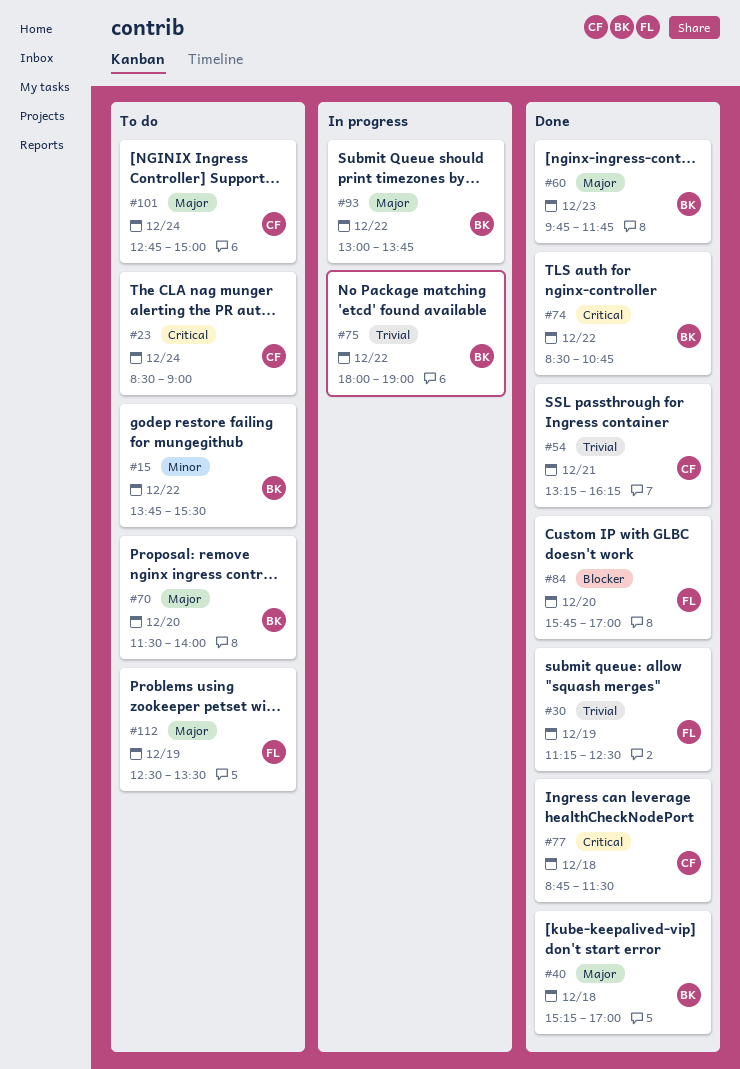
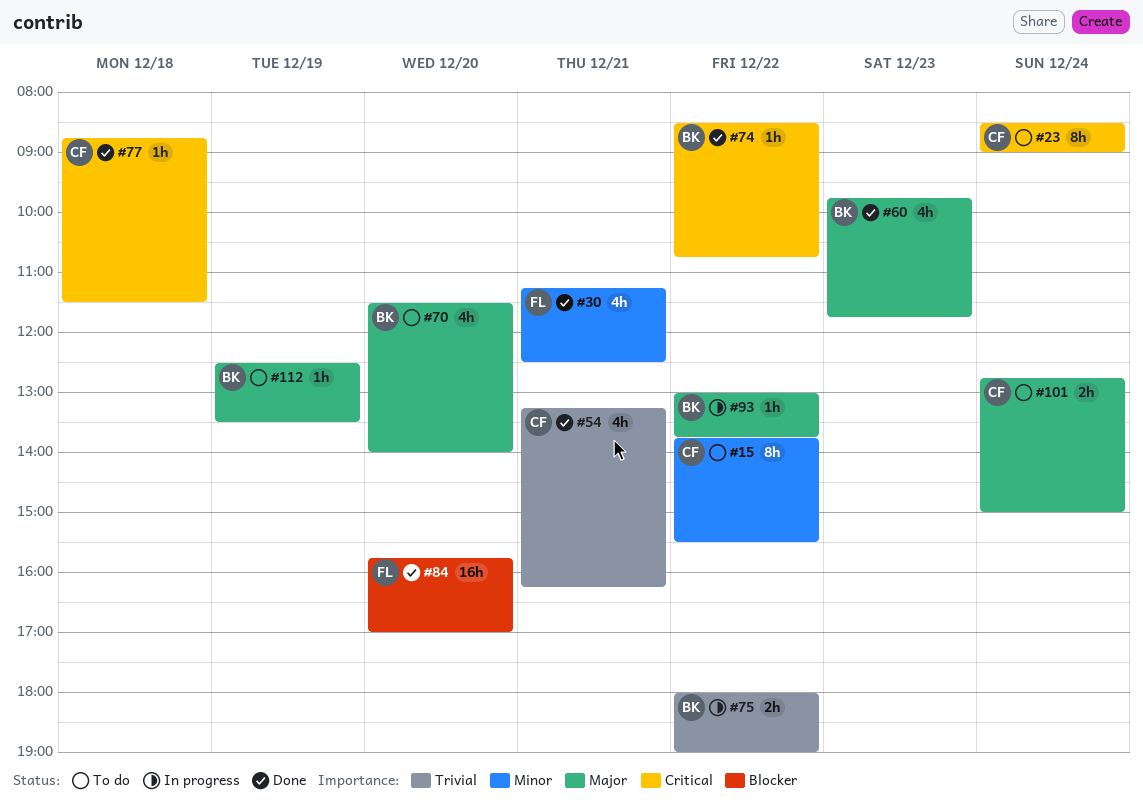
#15, owner: BK -> CF
#30, priority: Trivial -> Minor
#30, day: Dec 19 -> Dec 21
#40: present -> none
#112, owner: FL -> BK

